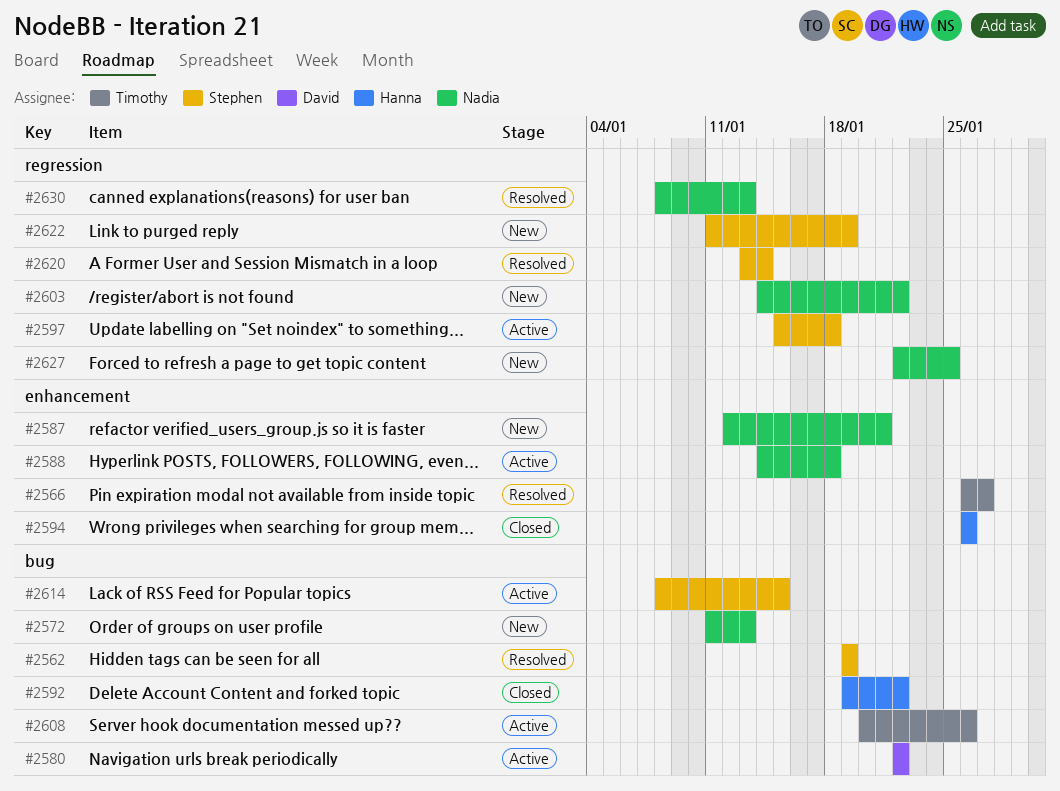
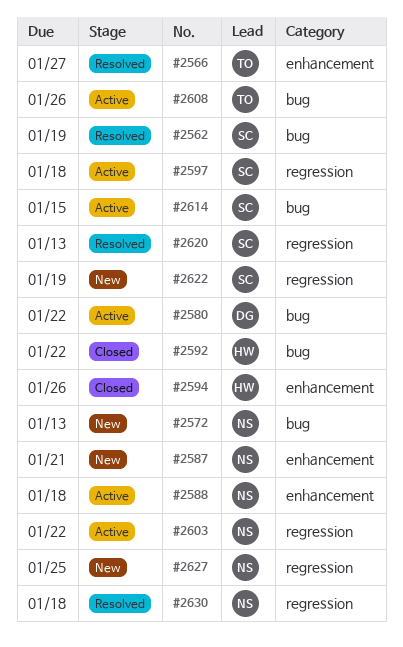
#2603, status: New -> Active
#2620, due: Jan 14 -> Jan 13
#2630, due: Jan 13 -> Jan 18

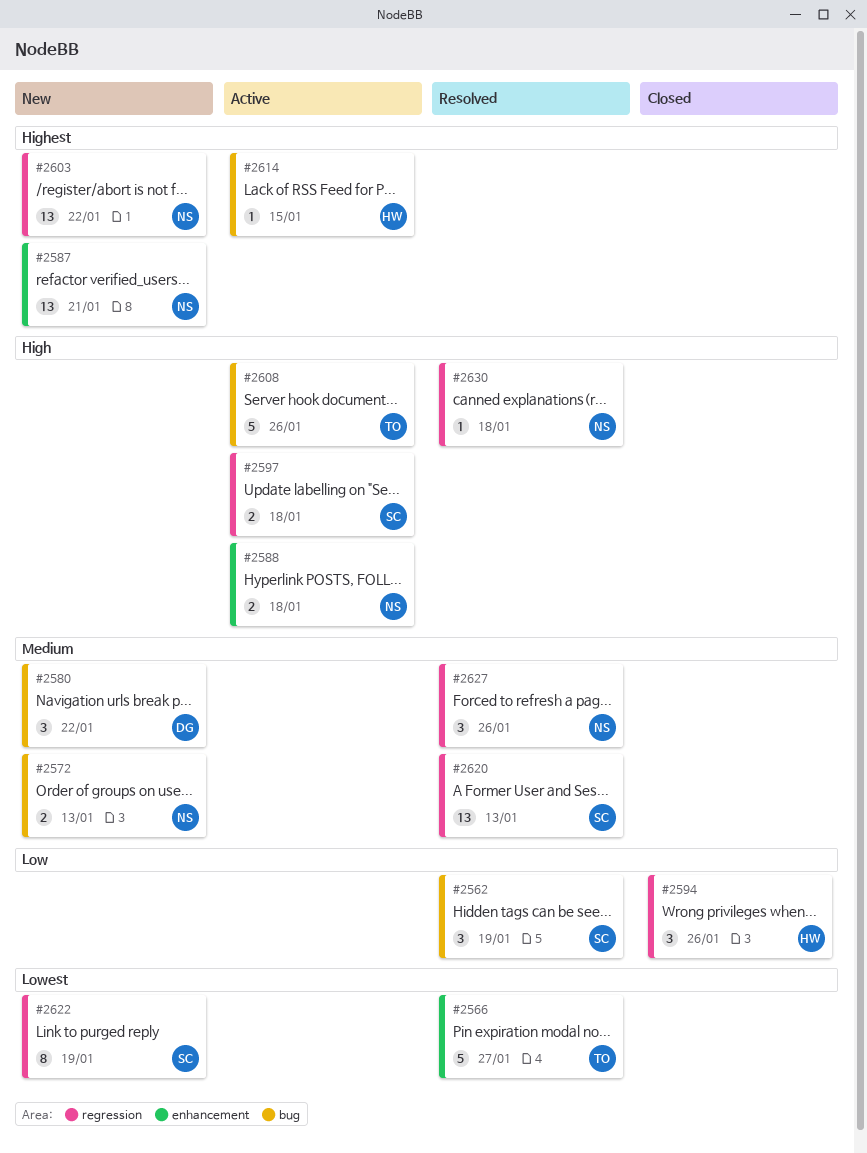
#2580, status: Active -> New
#2592: present -> none
#2594, label: enhancement -> regression
#2603, status: Active -> New
#2614, owner: SC -> HW
#2627, status: New -> Resolved
#2627, due: Jan 25 -> Jan 26

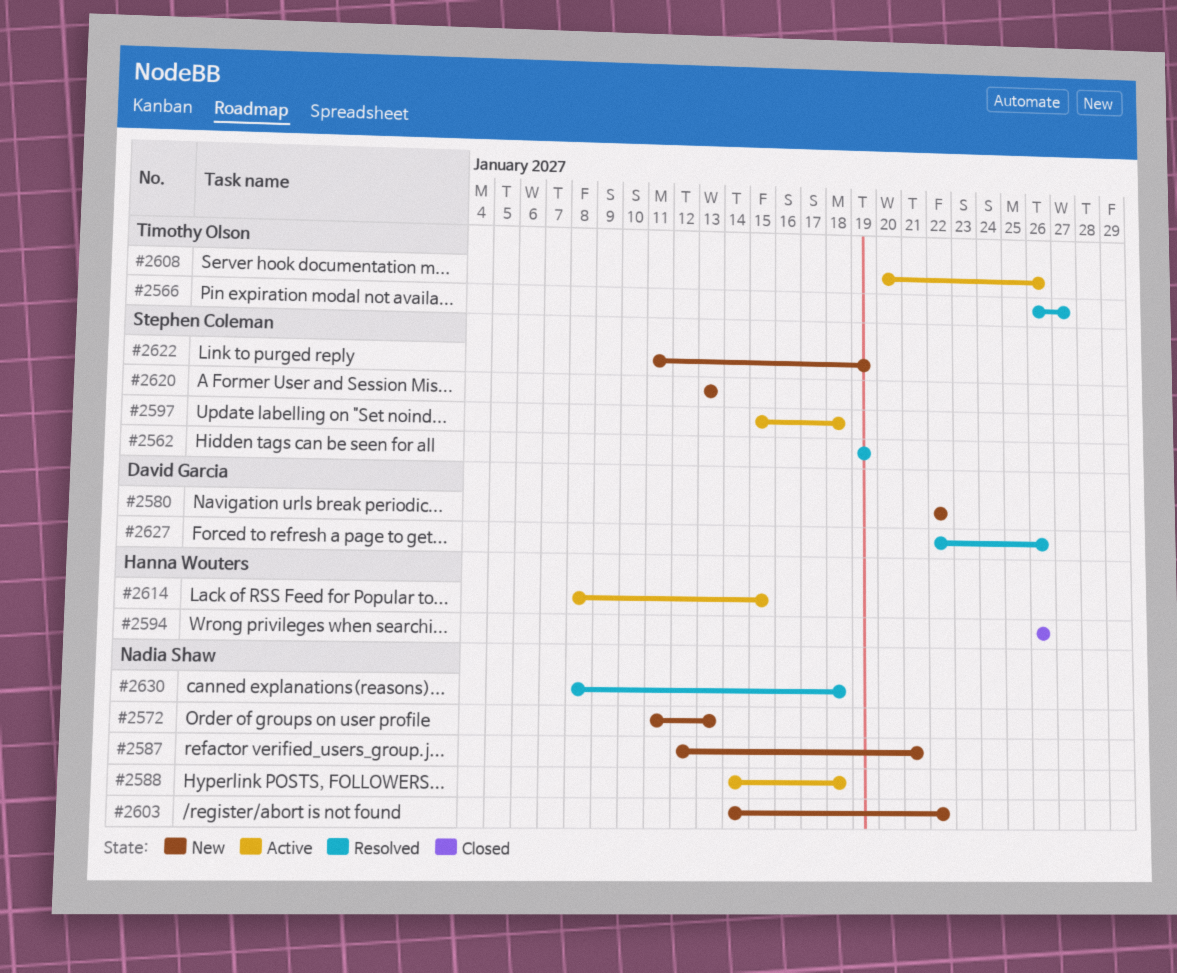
#2620, status: Resolved -> New
#2627, owner: Nadia Shaw -> David Garcia

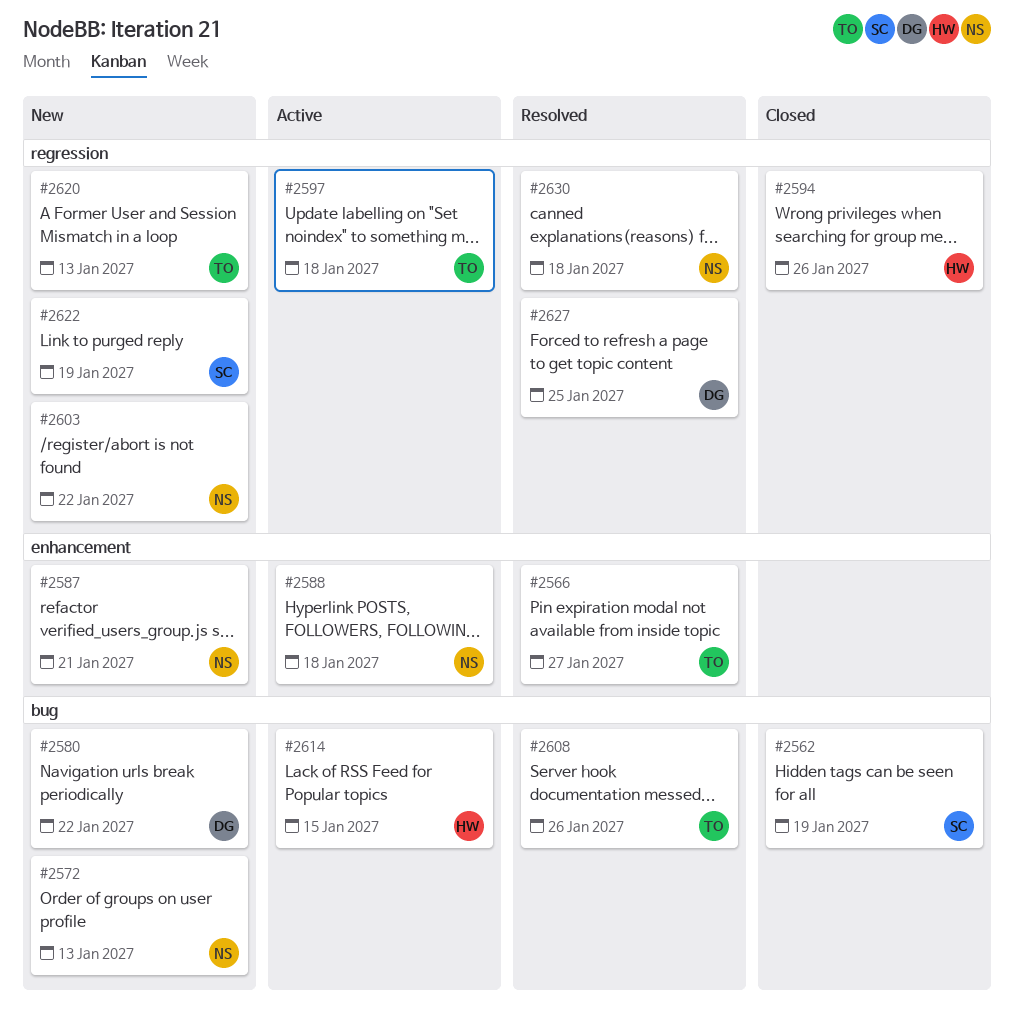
#2562, status: Resolved -> Closed
#2597, owner: Stephen Coleman -> Timothy Olson
#2608, status: Active -> Resolved
#2620, owner: Stephen Coleman -> Timothy Olson
#2627, due: Jan 26 -> Jan 25

